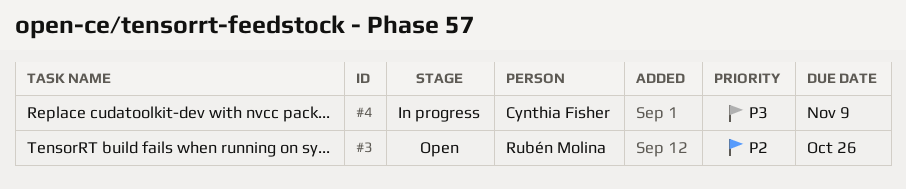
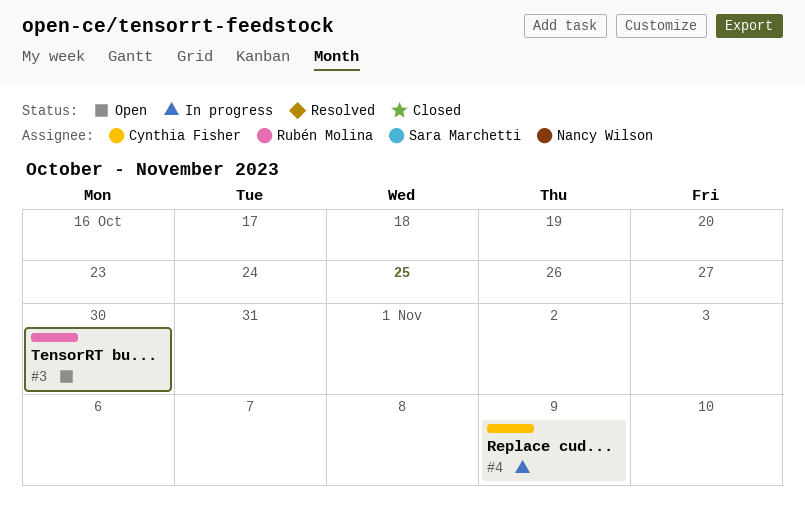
#3, due: Oct 26 -> Oct 30

